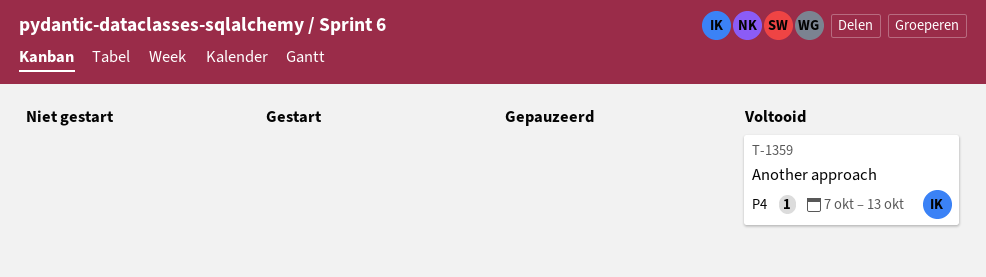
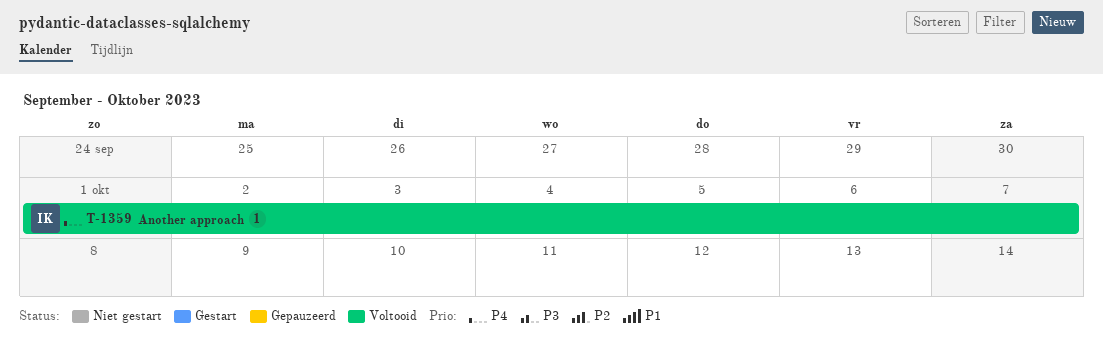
T-1359, start: Oct 7 -> Oct 1
T-1359, due: Oct 13 -> Oct 7

